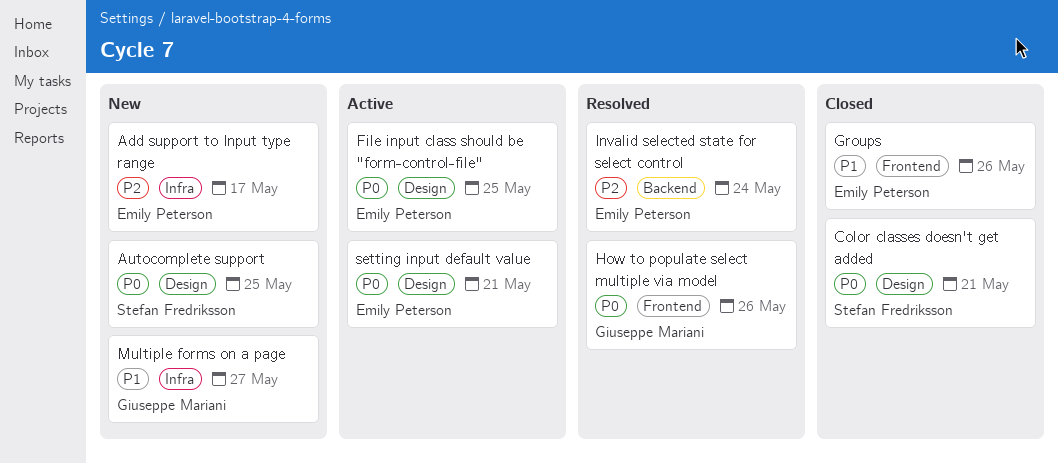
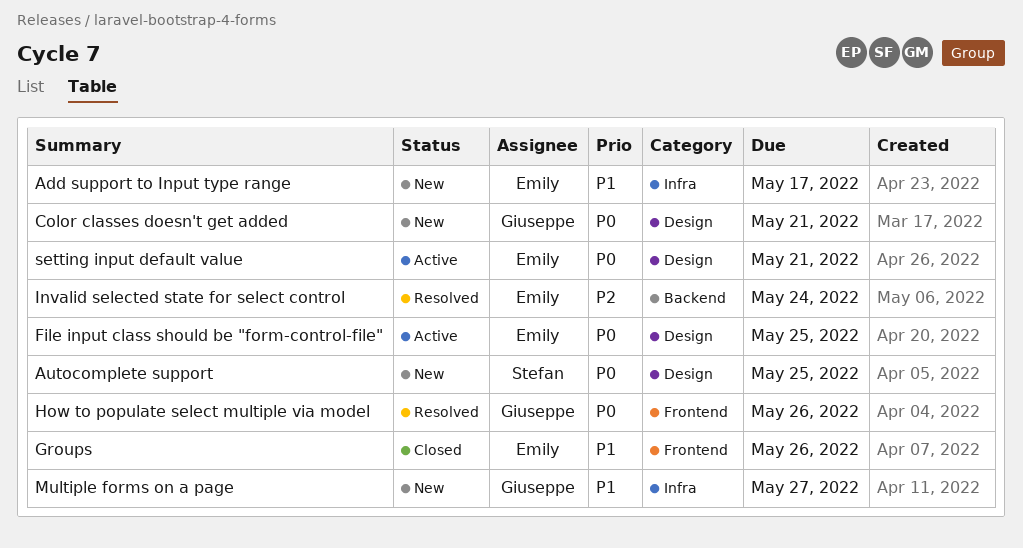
Add support to Input type range, priority: P2 -> P1
Color classes doesn't get added, status: Closed -> New
Color classes doesn't get added, owner: Stefan Fredriksson -> Giuseppe Mariani

